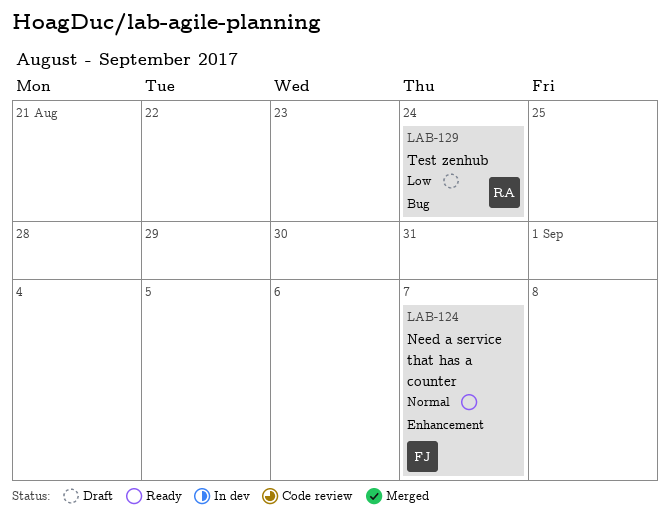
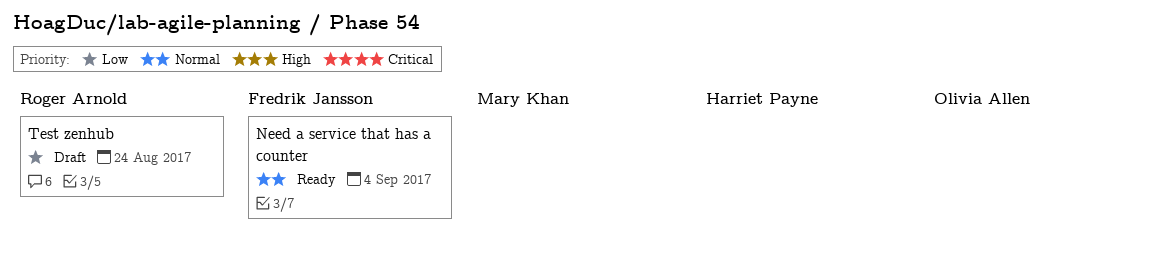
Need a service that has a counter, due: Sep 7 -> Sep 4

